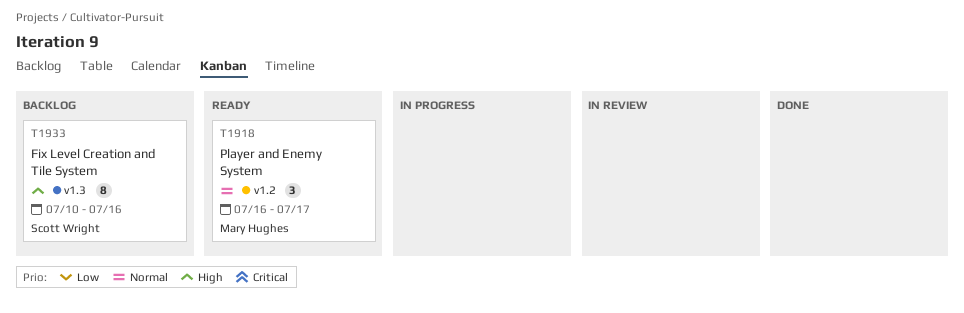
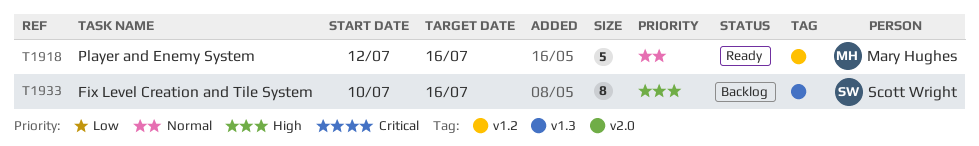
T1918, estimate: 3 -> 5
T1918, start: Jul 16 -> Jul 12
T1918, due: Jul 17 -> Jul 16

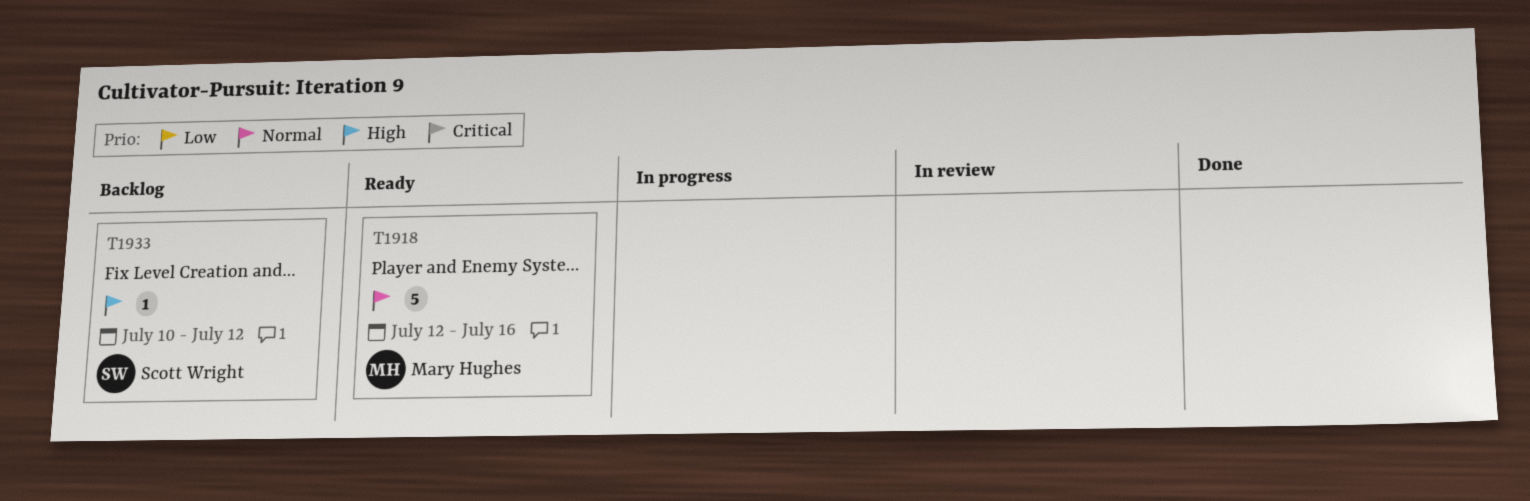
T1933, estimate: 8 -> 1
T1933, due: Jul 16 -> Jul 12

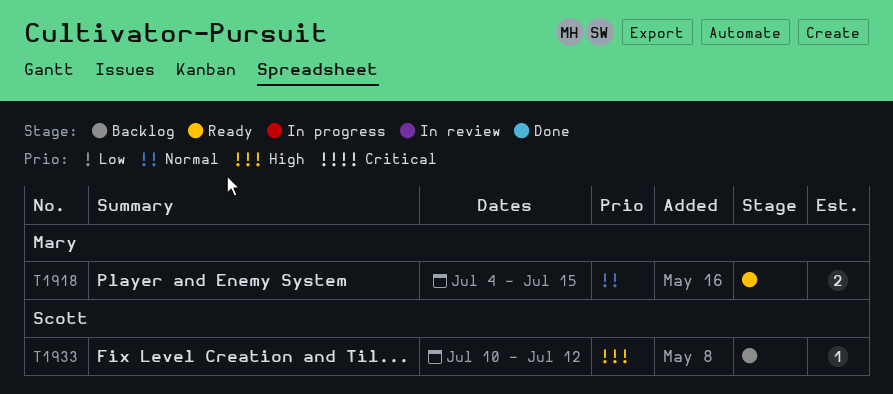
T1918, estimate: 5 -> 2
T1918, start: Jul 12 -> Jul 4
T1918, due: Jul 16 -> Jul 15

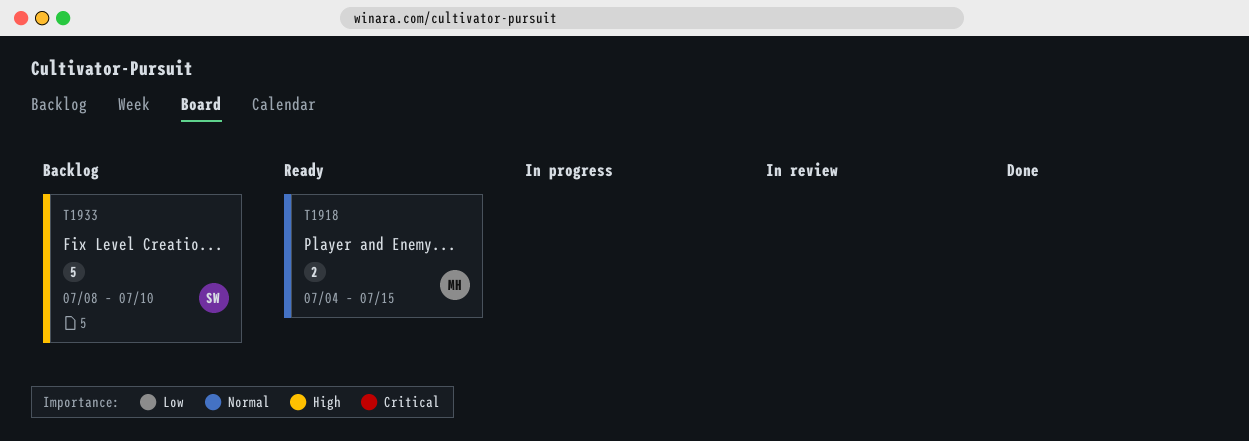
T1933, estimate: 1 -> 5
T1933, start: Jul 10 -> Jul 8
T1933, due: Jul 12 -> Jul 10

